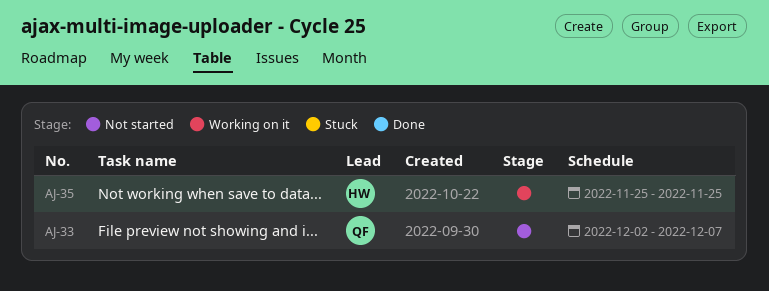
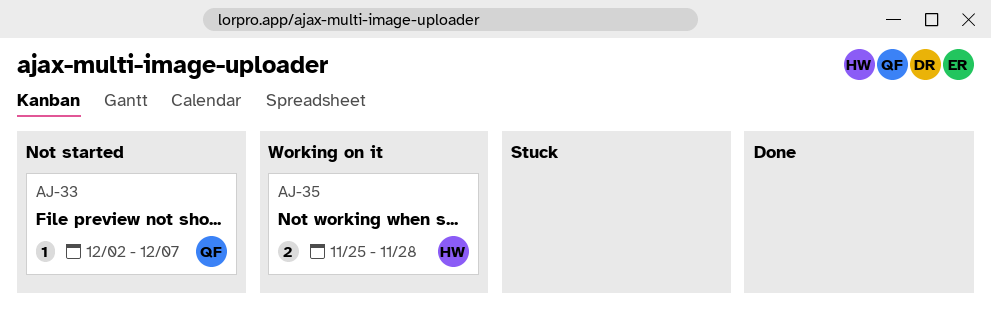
AJ-35, due: Nov 25 -> Nov 28

